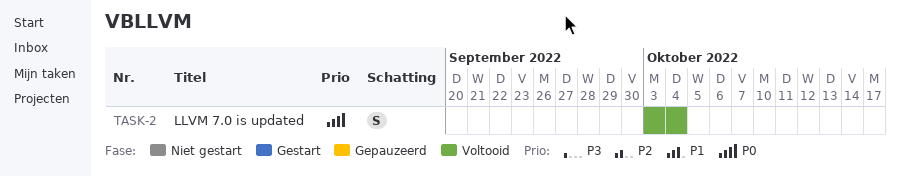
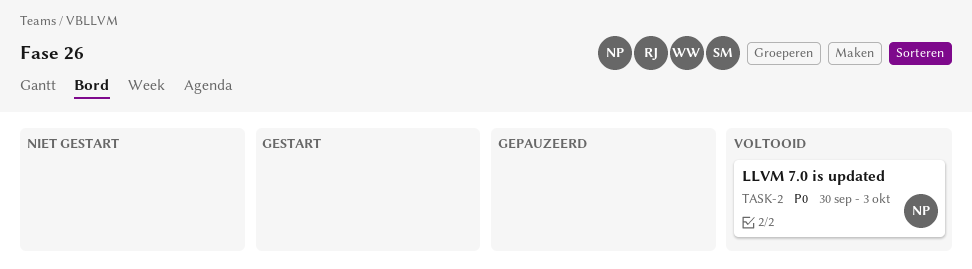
TASK-2, start: Oct 3 -> Sep 30
TASK-2, due: Oct 4 -> Oct 3

